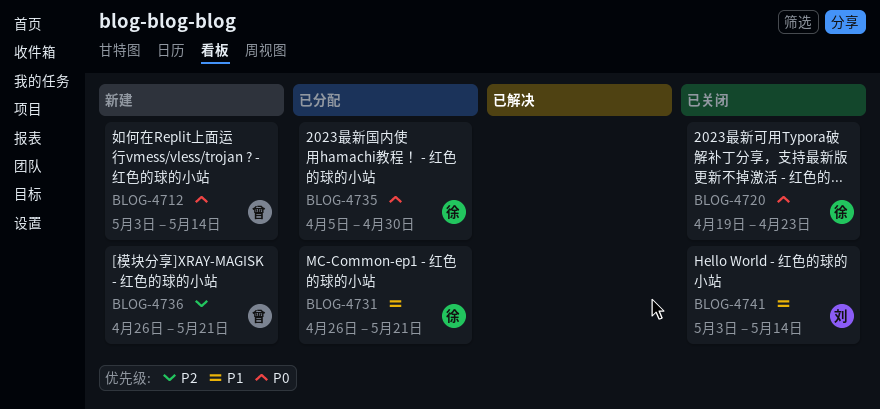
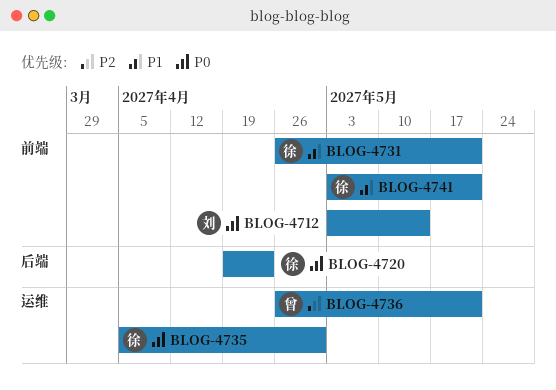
BLOG-4712, owner: 曾 -> 刘
BLOG-4741, owner: 刘 -> 徐
BLOG-4741, due: May 14 -> May 21

